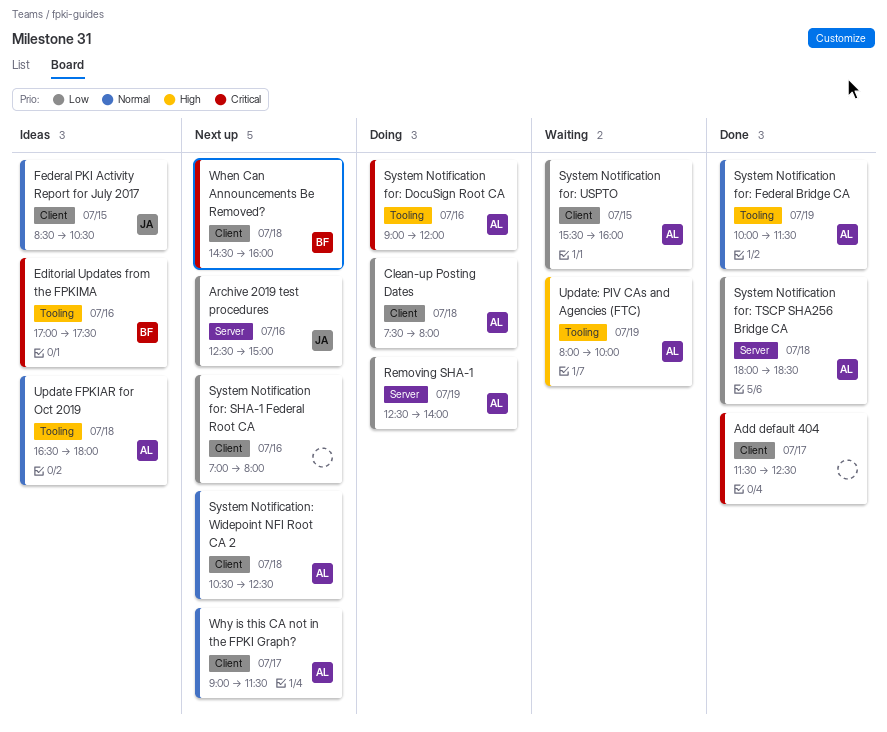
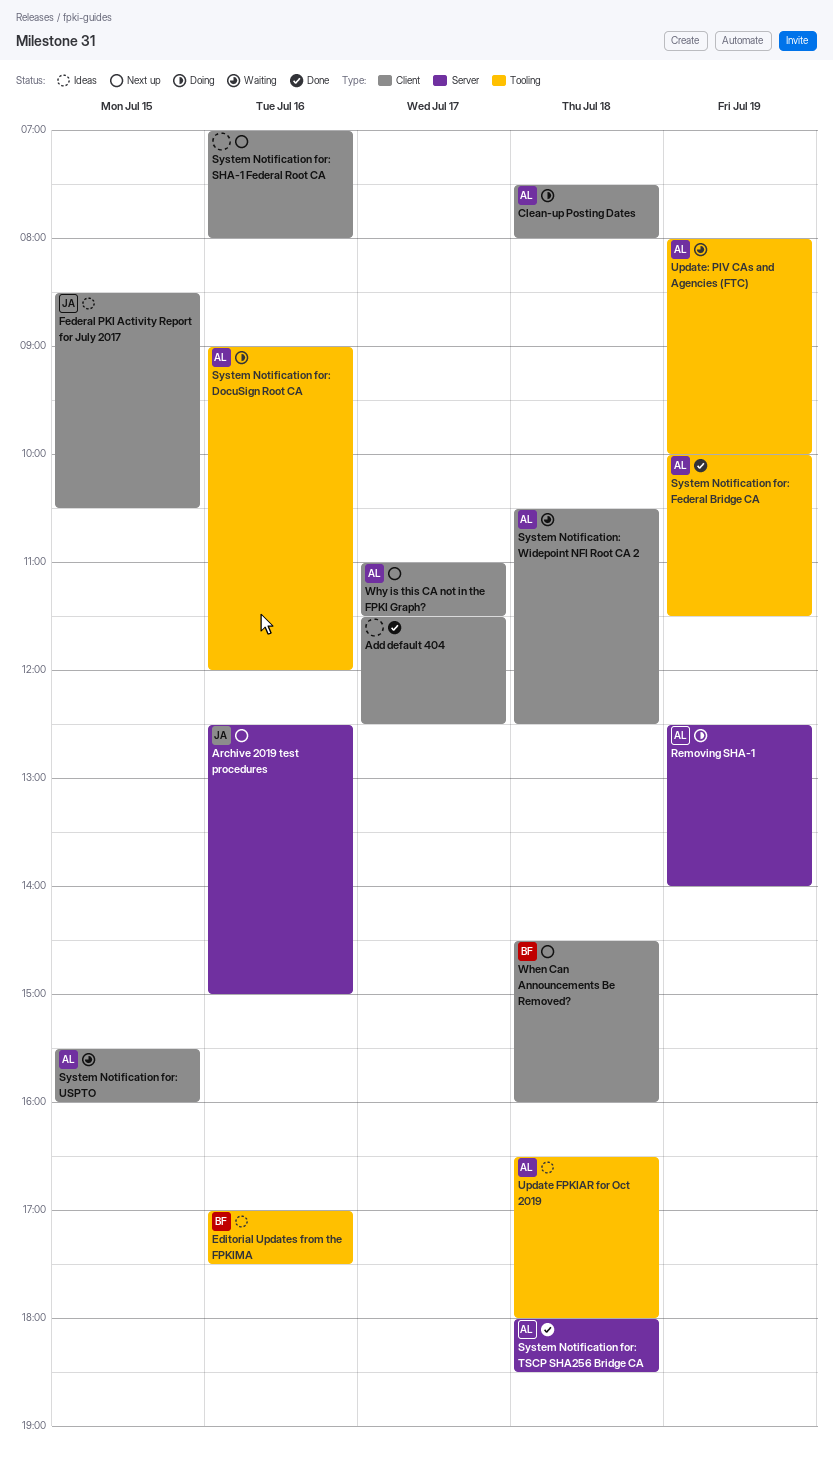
System Notification: Widepoint NFI Root CA 2, status: Next up -> Waiting
Why is this CA not in the FPKI Graph?, begins: 09:00 -> 11:00

